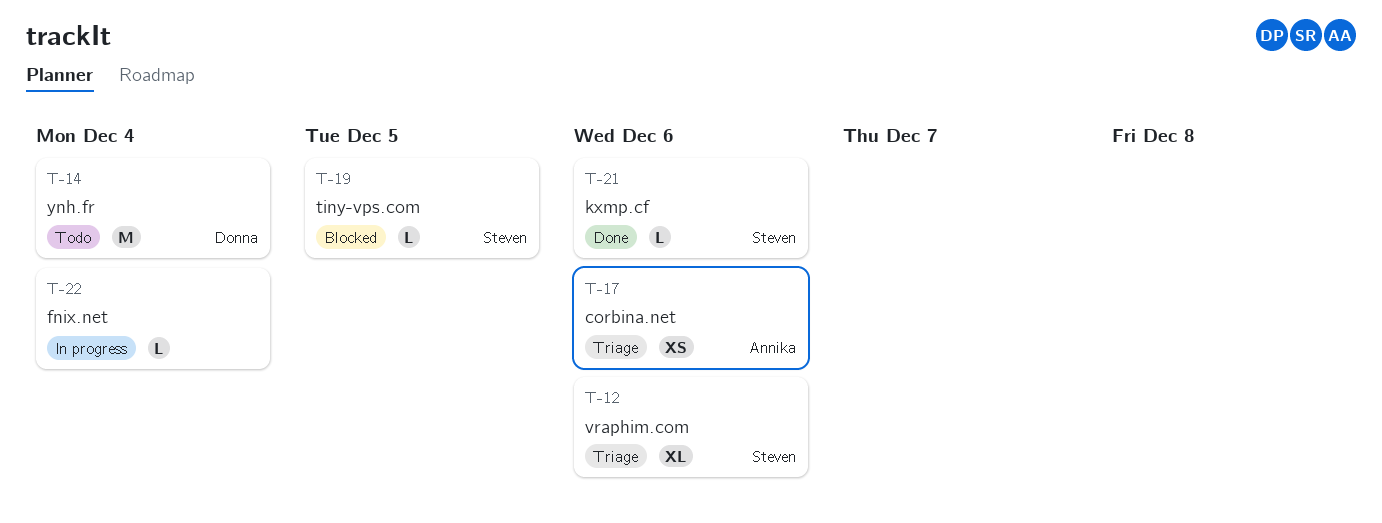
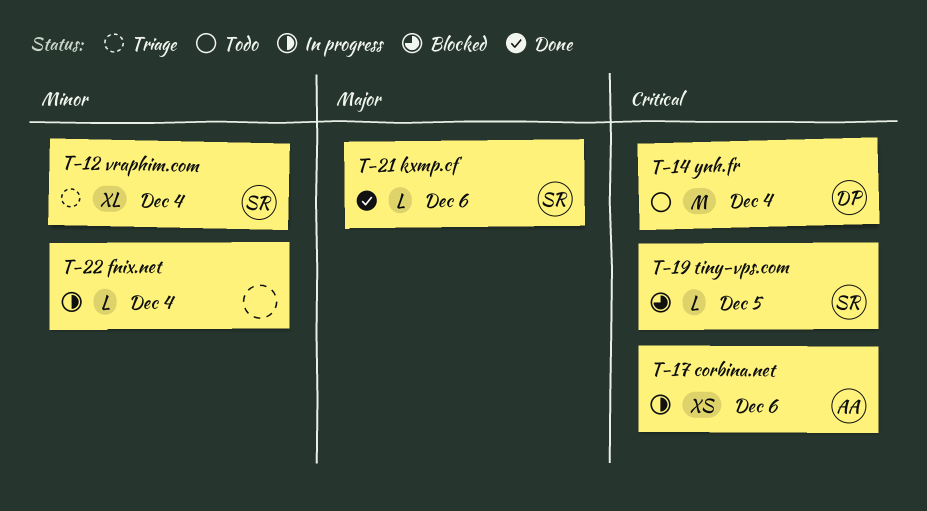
T-12, due: Dec 6 -> Dec 4
T-17, status: Triage -> In progress

